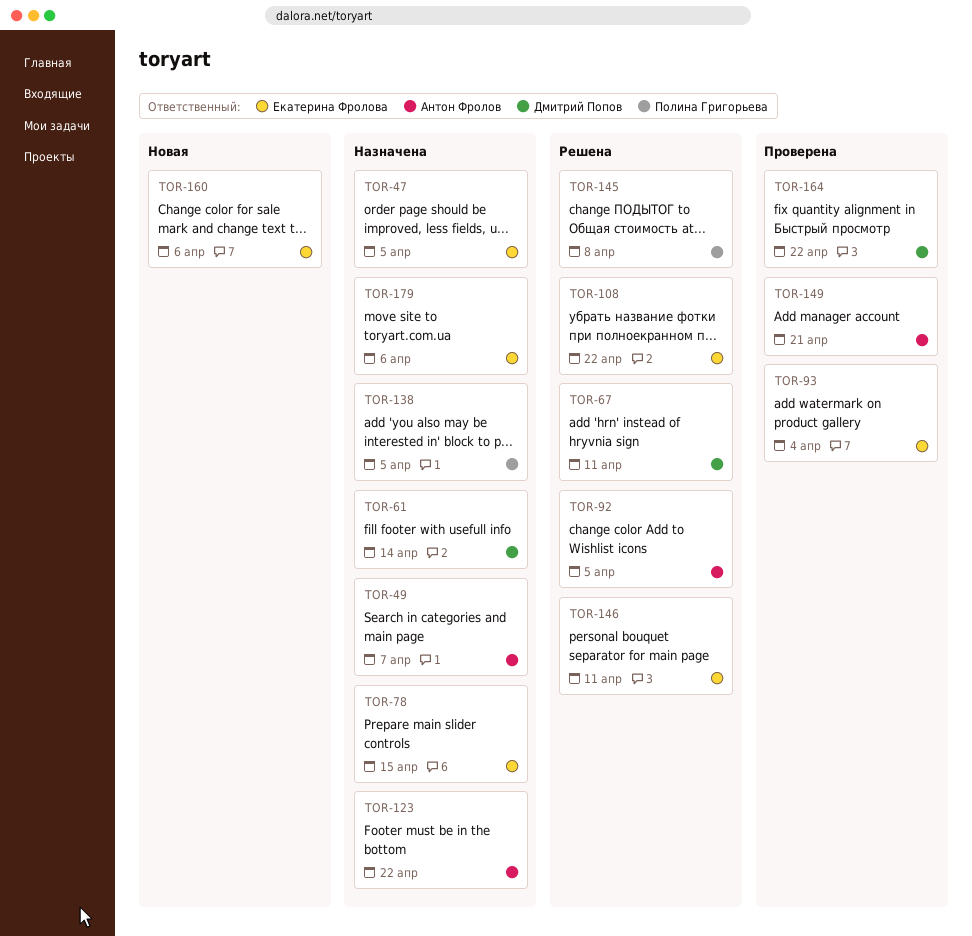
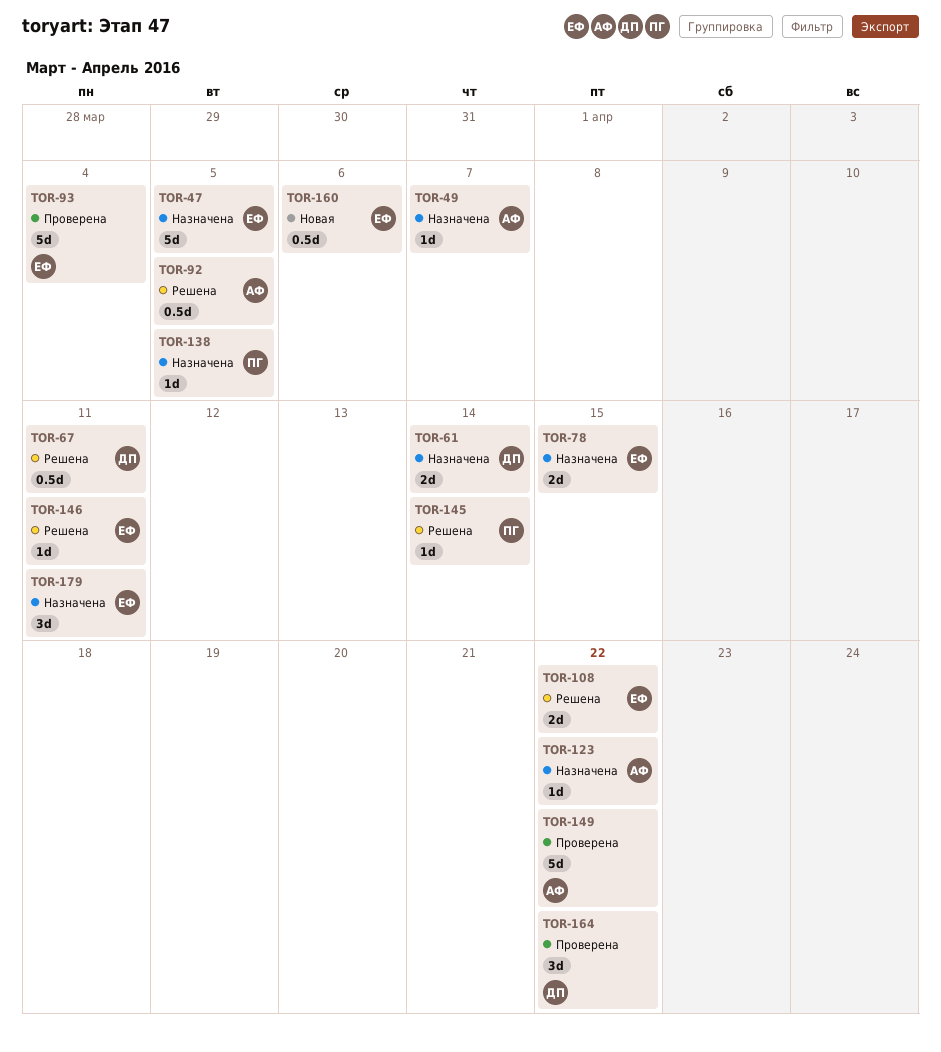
TOR-145, due: Apr 8 -> Apr 14
TOR-149, due: Apr 21 -> Apr 22
TOR-179, due: Apr 6 -> Apr 11

